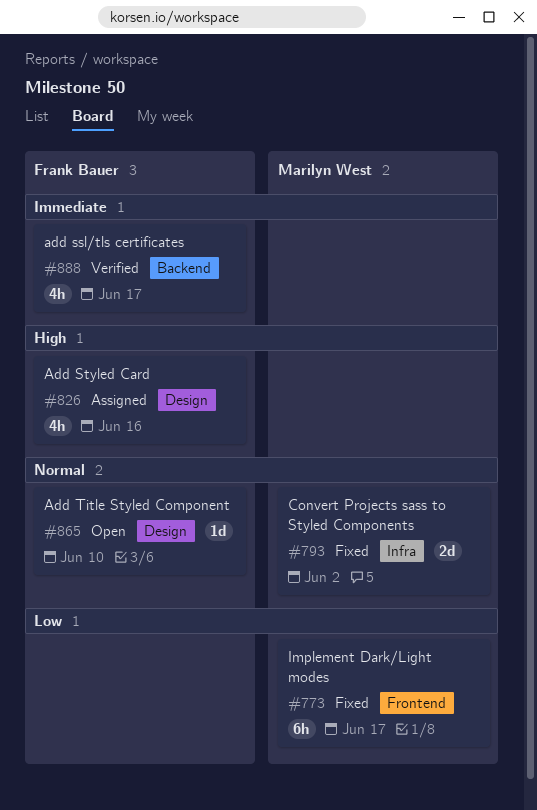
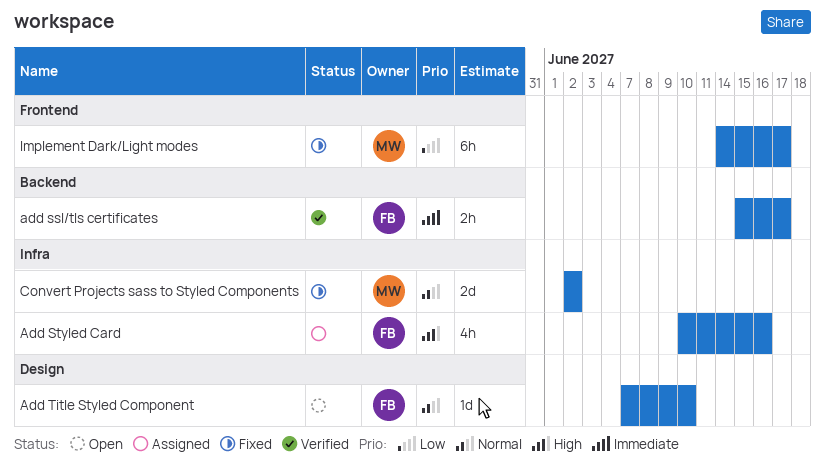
add ssl/tls certificates, estimate: 4h -> 2h
Add Styled Card, label: Design -> Infra

